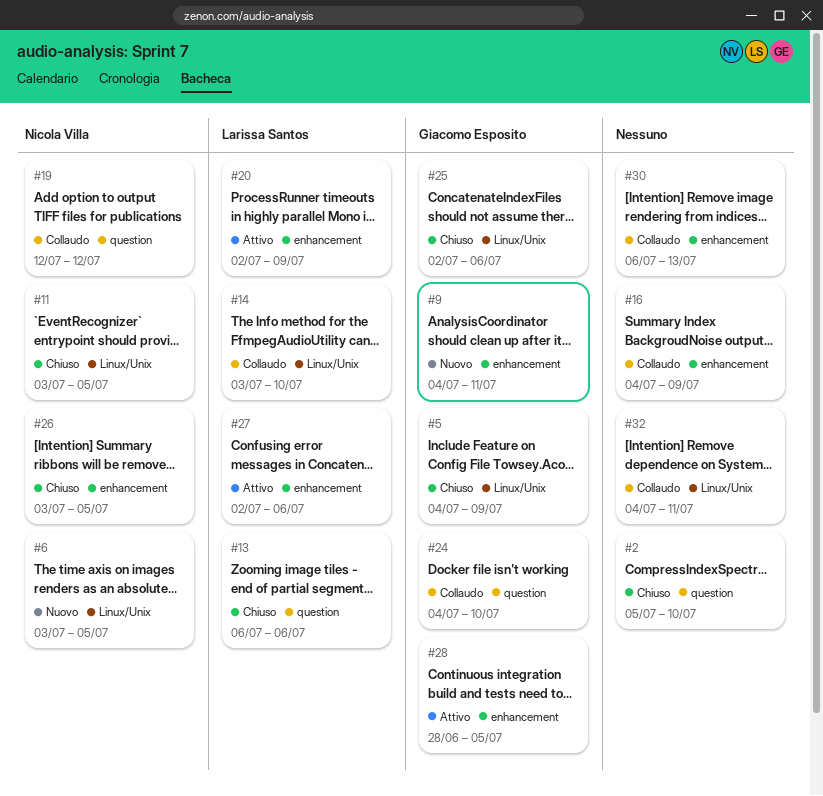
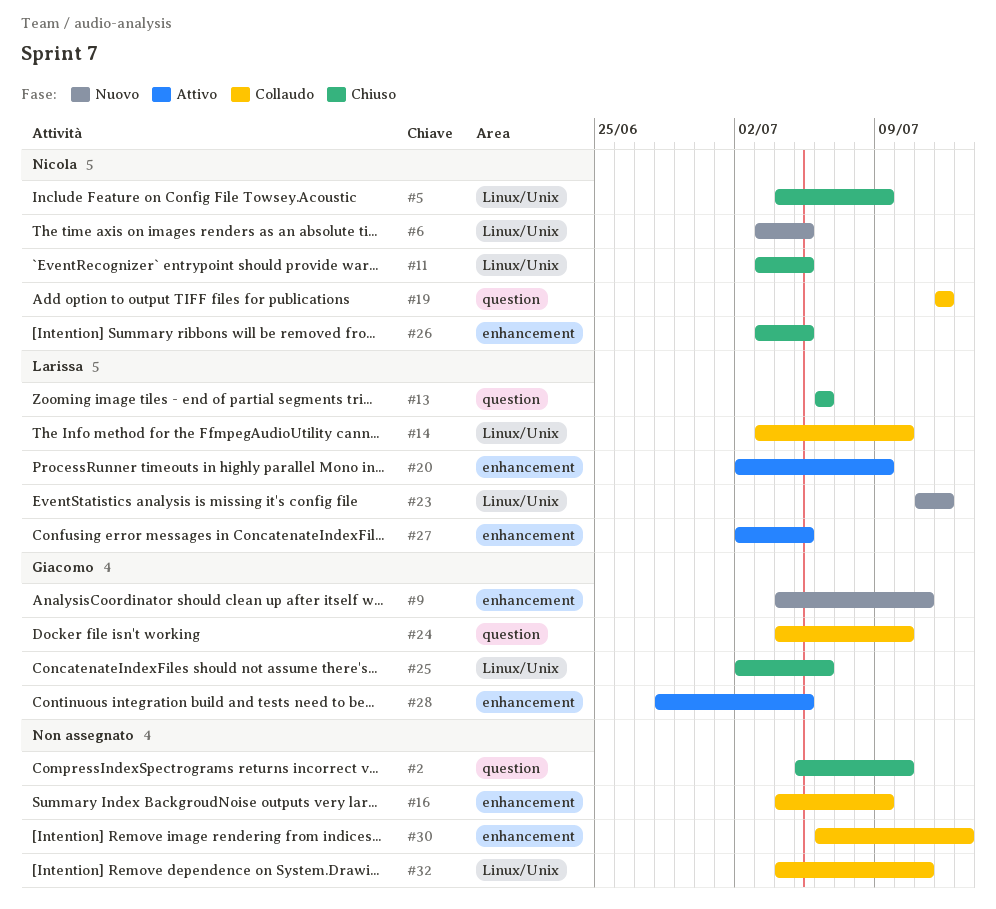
#5, owner: Giacomo Esposito -> Nicola Villa
#23: none -> present
#27, due: Jul 6 -> Jul 5

